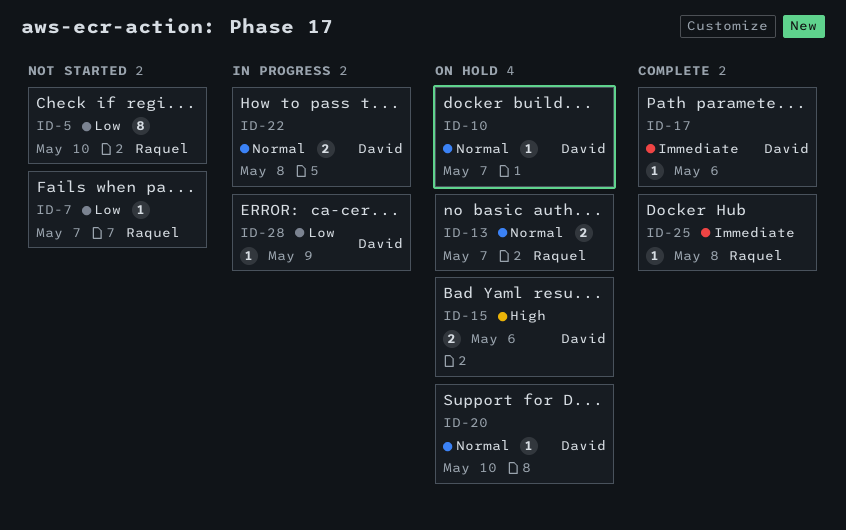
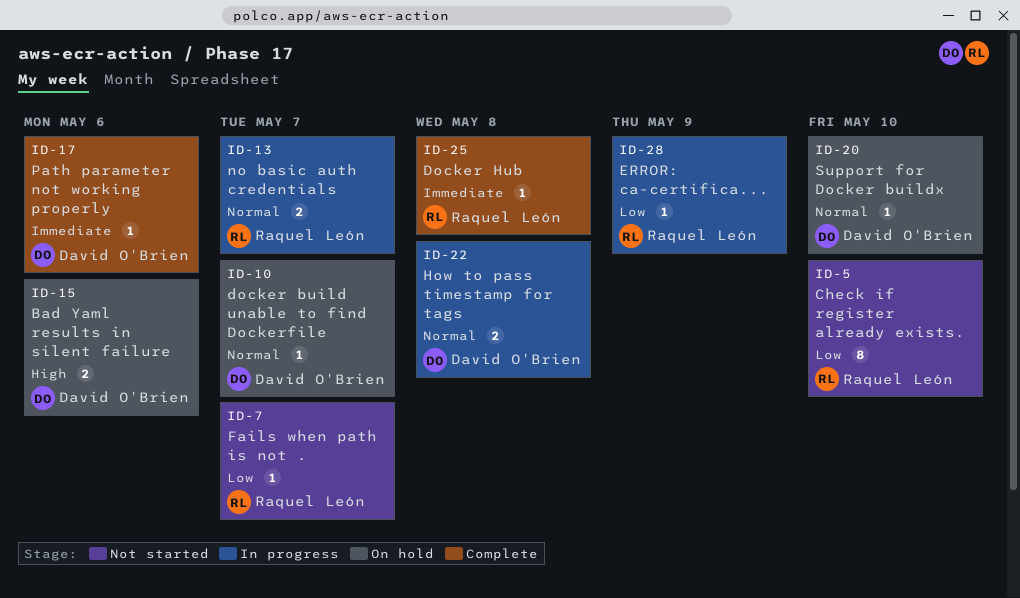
ID-13, status: On hold -> In progress
ID-28, owner: David O'Brien -> Raquel León

